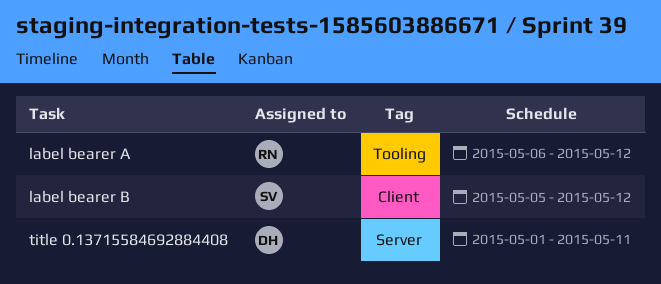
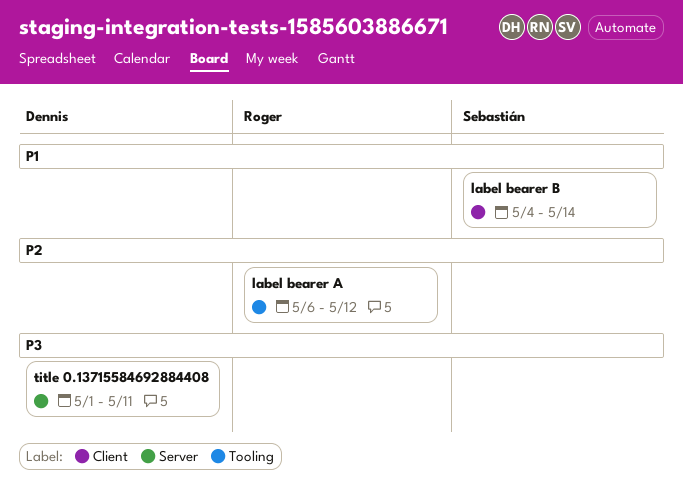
label bearer B, start: May 5 -> May 4
label bearer B, due: May 12 -> May 14

